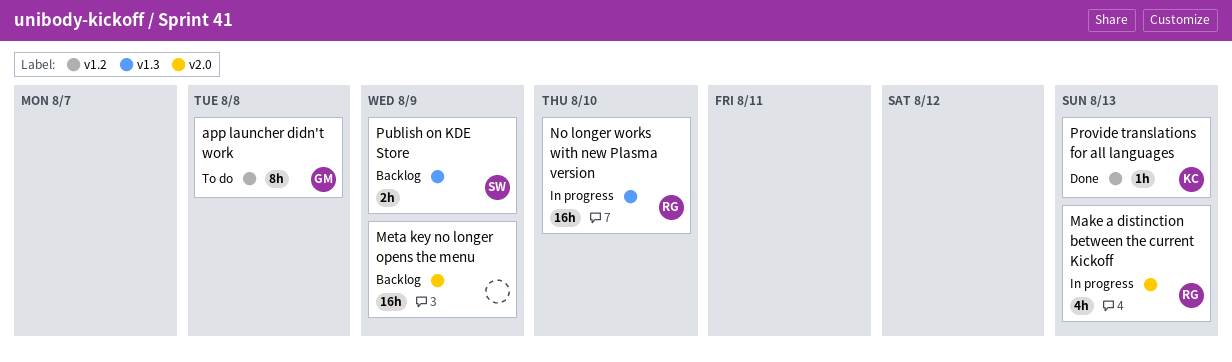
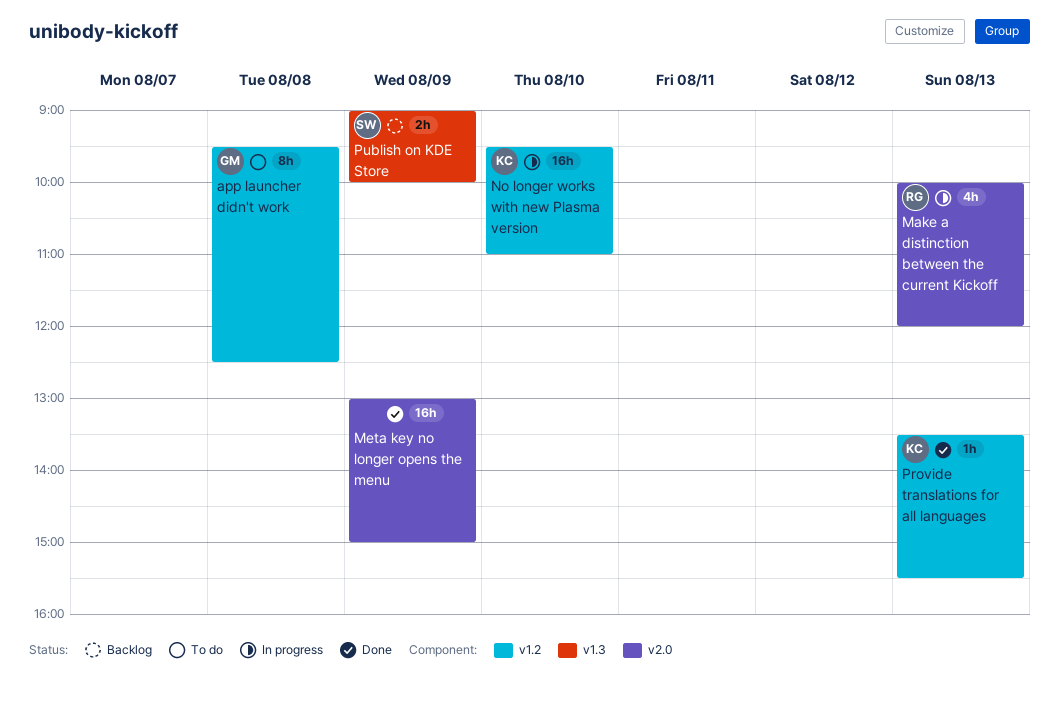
Meta key no longer opens the menu, status: Backlog -> Done
No longer works with new Plasma version, owner: RG -> KC
No longer works with new Plasma version, label: v1.3 -> v1.2

